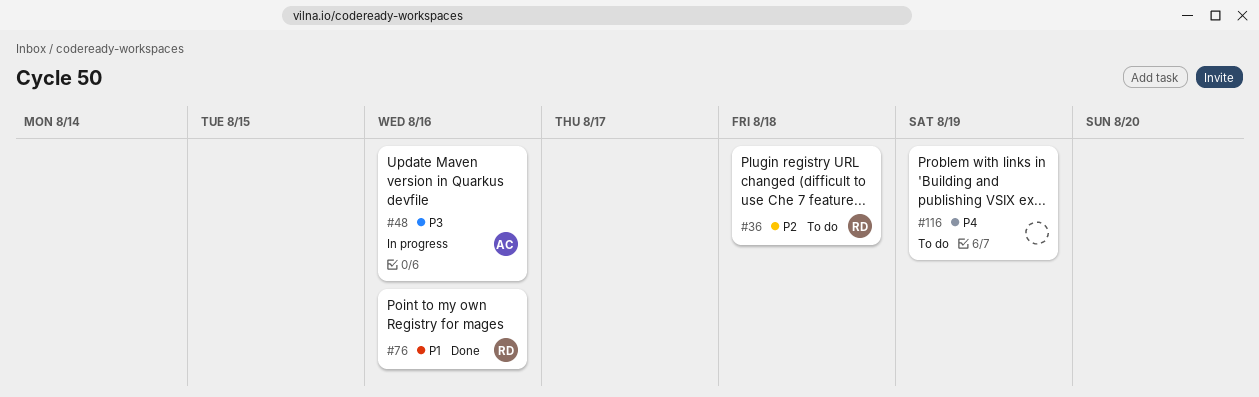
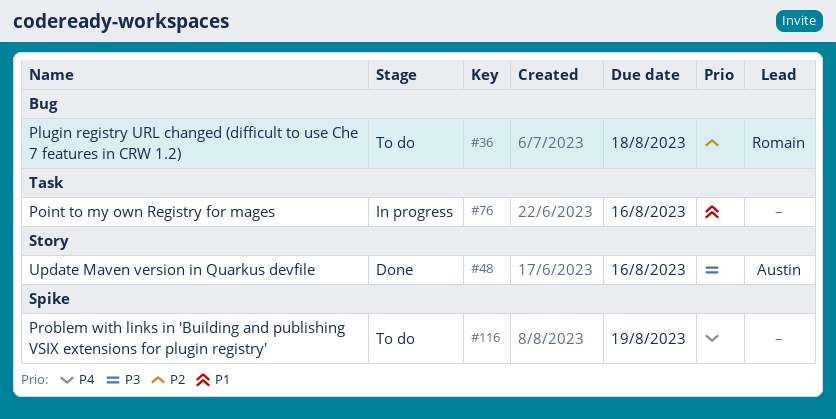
#48, status: In progress -> Done
#76, status: Done -> In progress
#76, owner: Romain -> none

